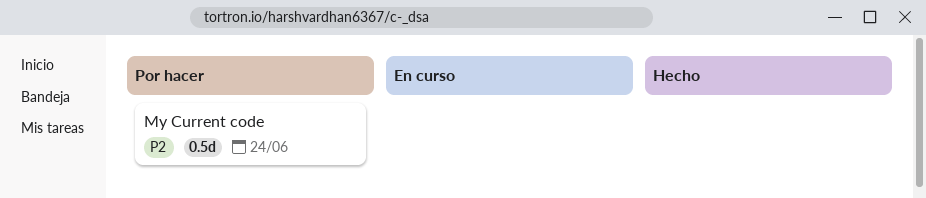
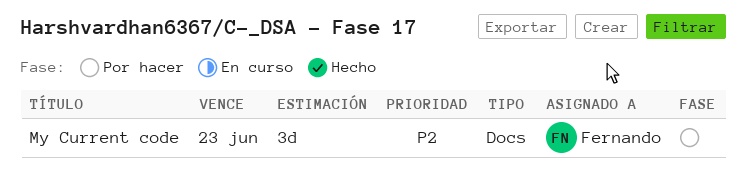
My Current code, estimate: 0.5d -> 3d
My Current code, due: Jun 24 -> Jun 23

